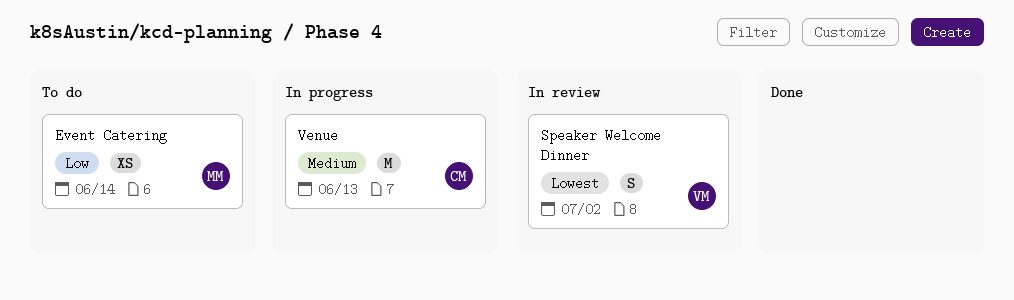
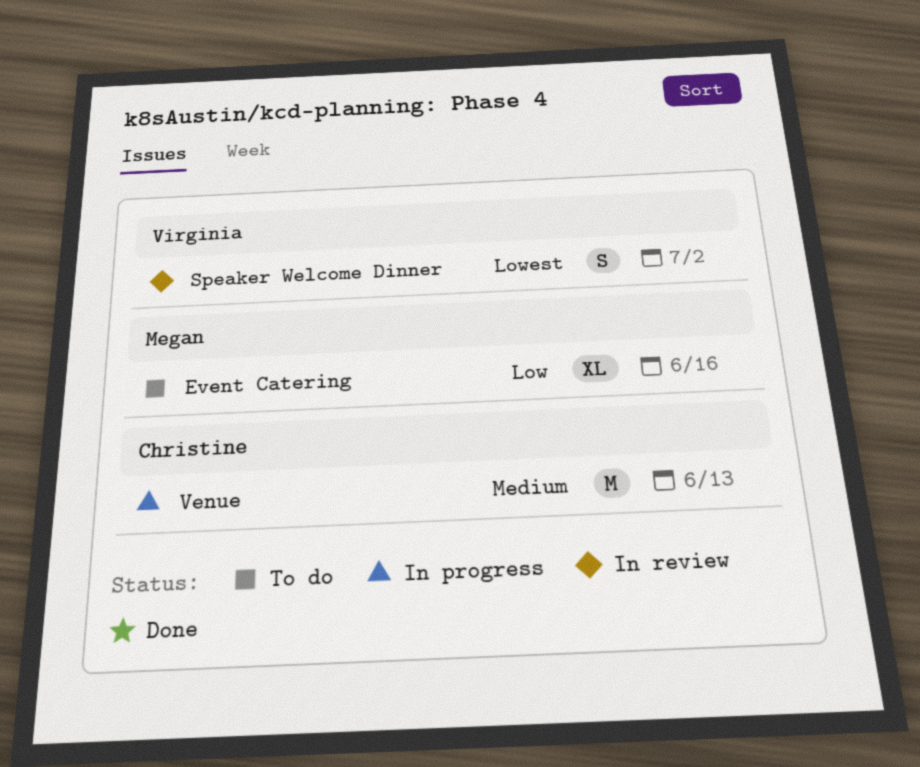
Event Catering, estimate: XS -> XL
Event Catering, due: Jun 14 -> Jun 16

